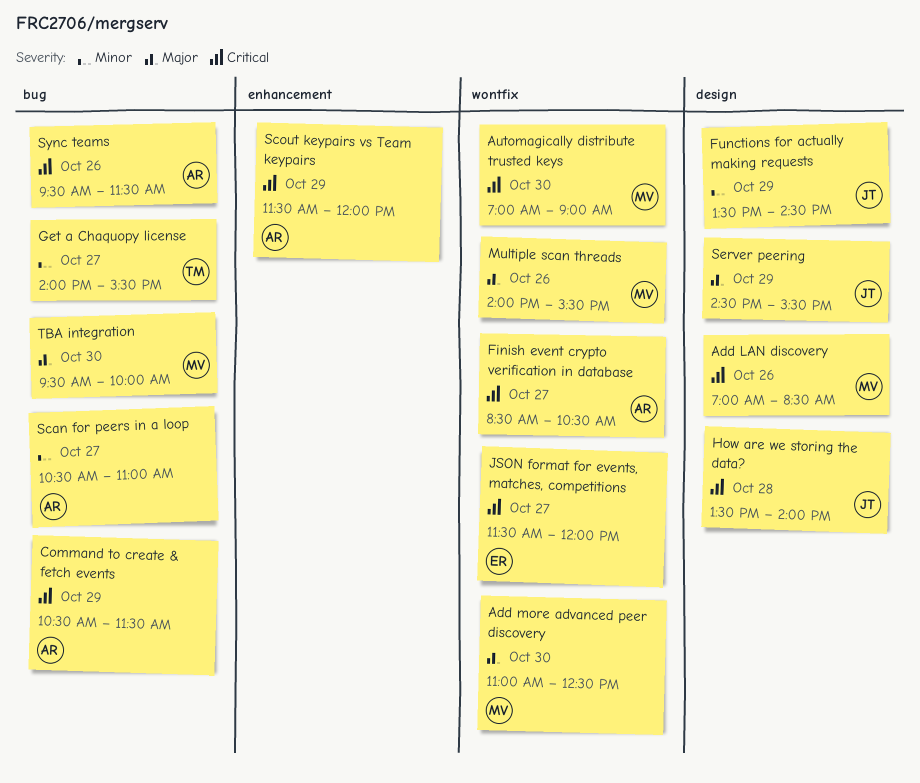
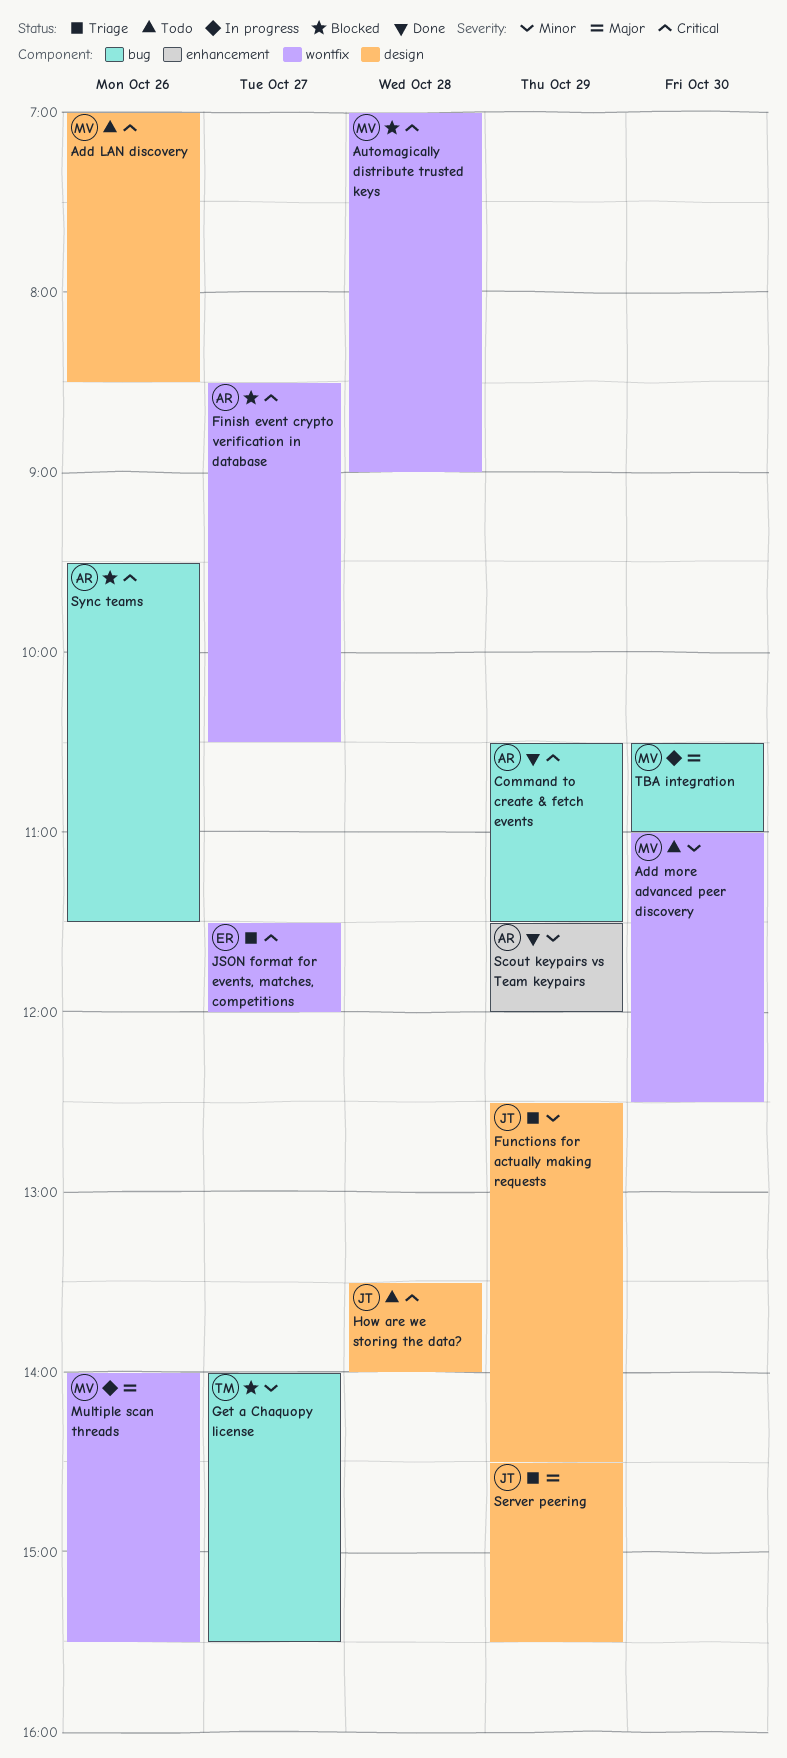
Add more advanced peer discovery, priority: Major -> Minor
Automagically distribute trusted keys, day: Oct 30 -> Oct 28
Functions for actually making requests, begins: 13:30 -> 12:30
Scan for peers in a loop: present -> none
Scout keypairs vs Team keypairs, priority: Critical -> Minor
TBA integration, begins: 09:30 -> 10:30
TBA integration, ends: 10:00 -> 11:00

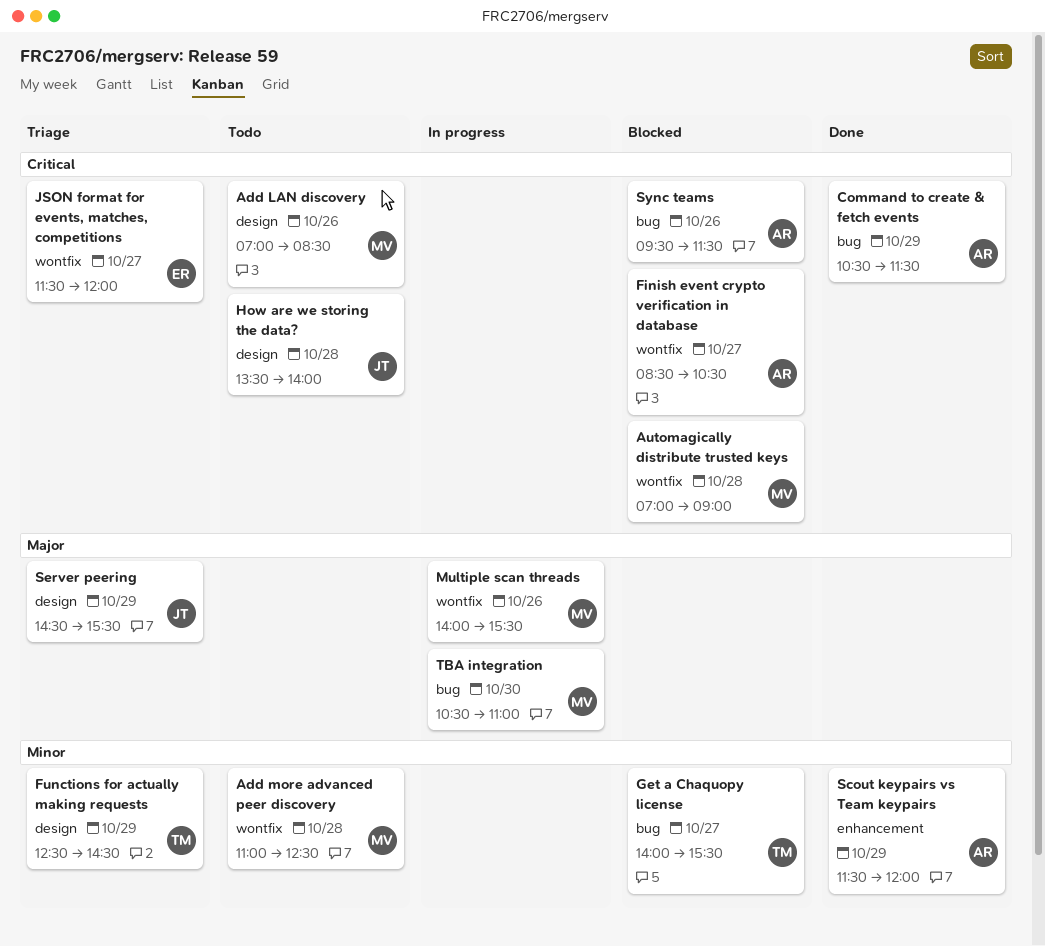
Add more advanced peer discovery, day: Oct 30 -> Oct 28
Functions for actually making requests, owner: JT -> TM

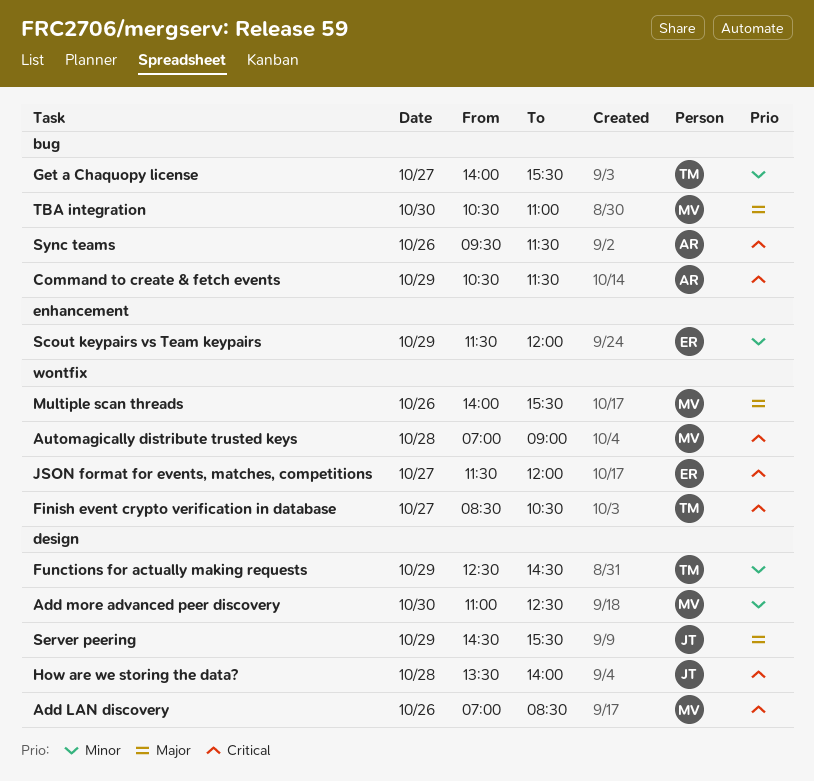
Add more advanced peer discovery, label: wontfix -> design
Add more advanced peer discovery, day: Oct 28 -> Oct 30
Finish event crypto verification in database, owner: AR -> TM
Scout keypairs vs Team keypairs, owner: AR -> ER

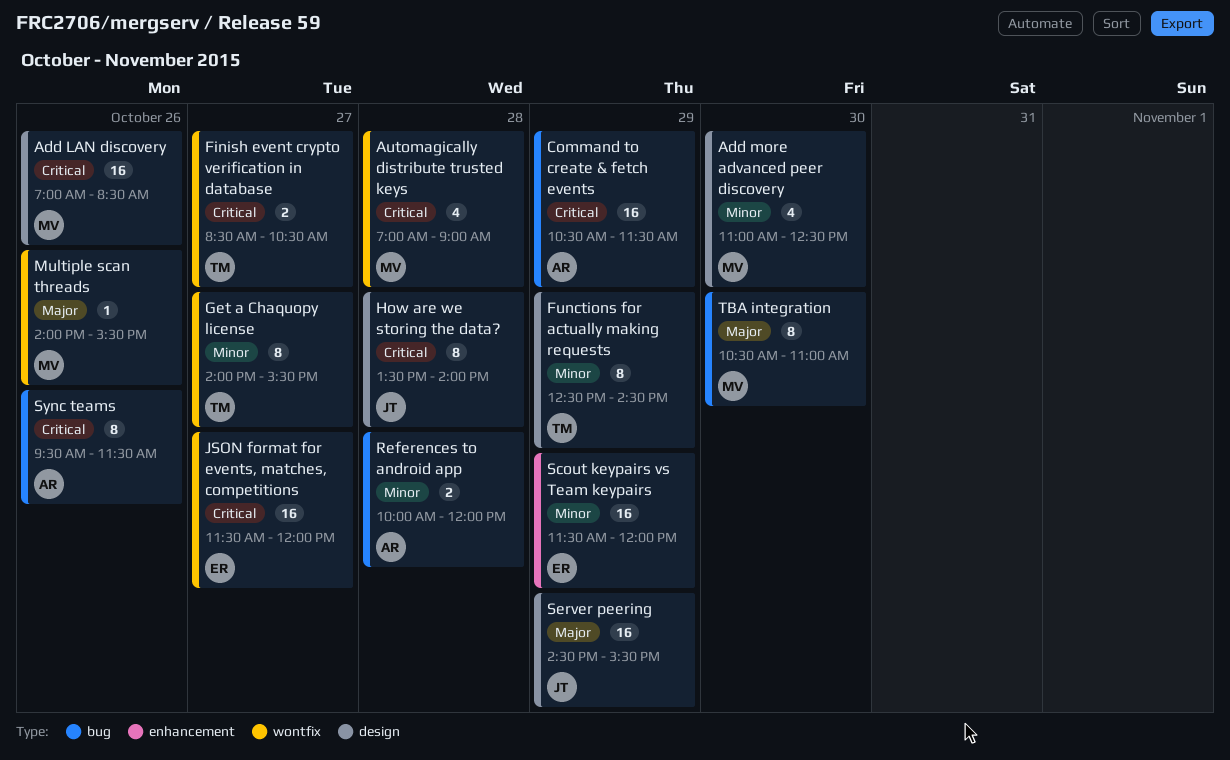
Get a Chaquopy license, label: bug -> wontfix
References to android app: none -> present

